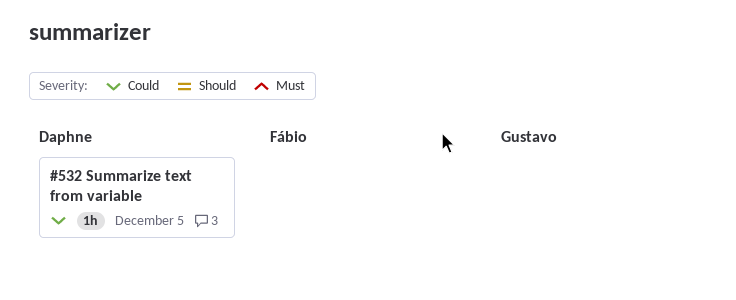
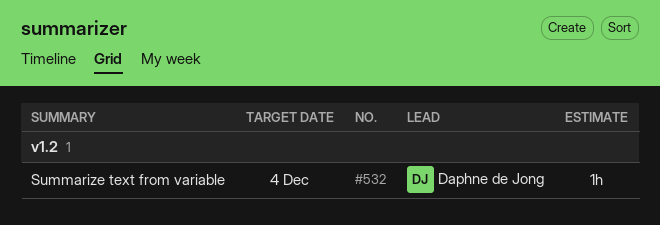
#532, due: Dec 5 -> Dec 4

